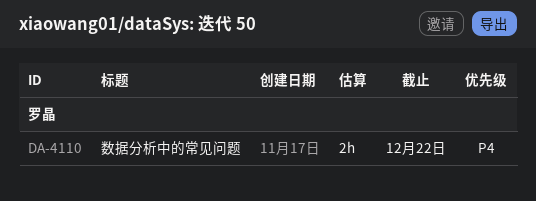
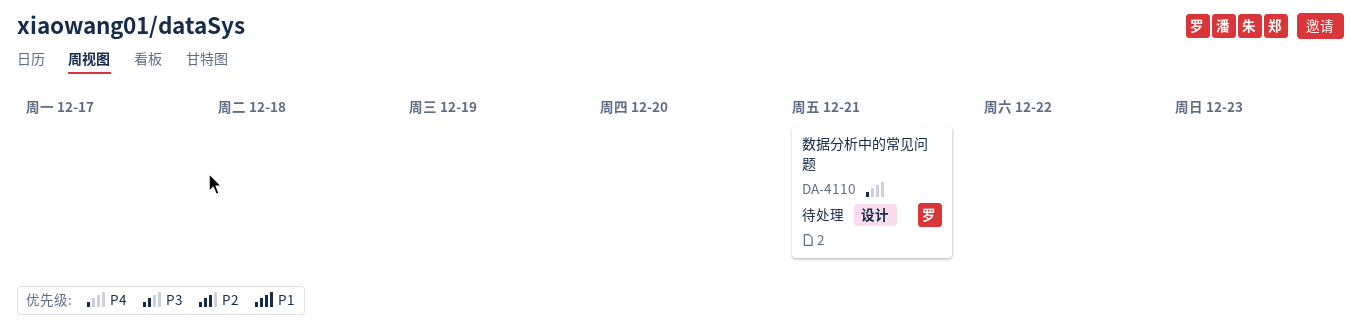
DA-4110, due: Dec 22 -> Dec 21

